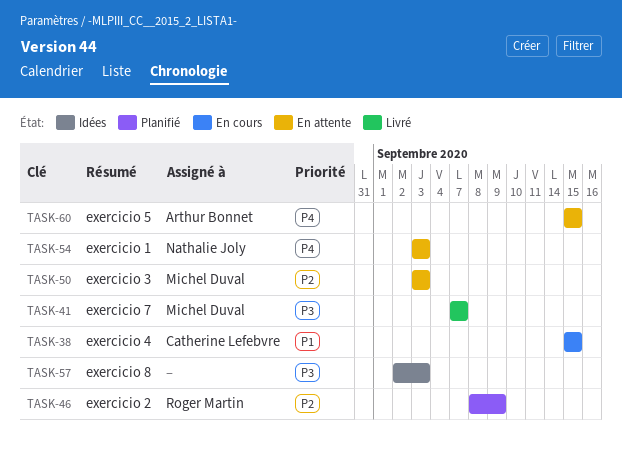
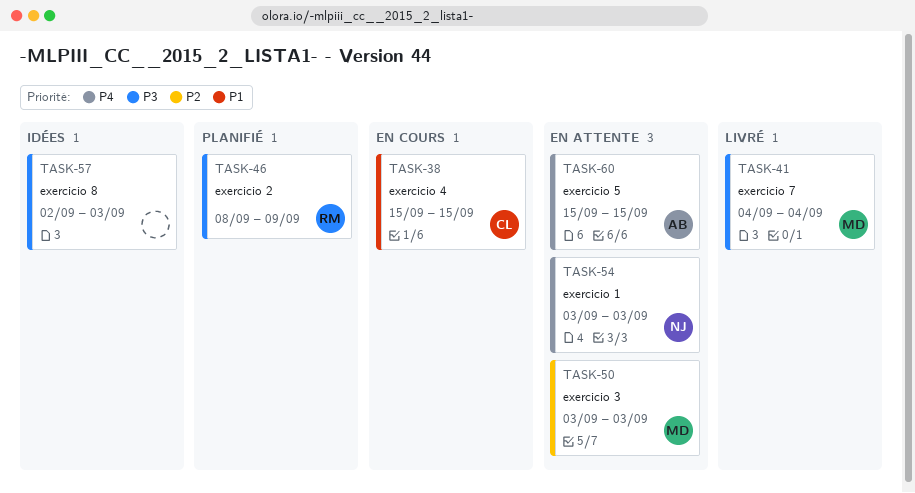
TASK-41, start: Sep 7 -> Sep 4
TASK-41, due: Sep 7 -> Sep 4
TASK-46, priority: P2 -> P3

